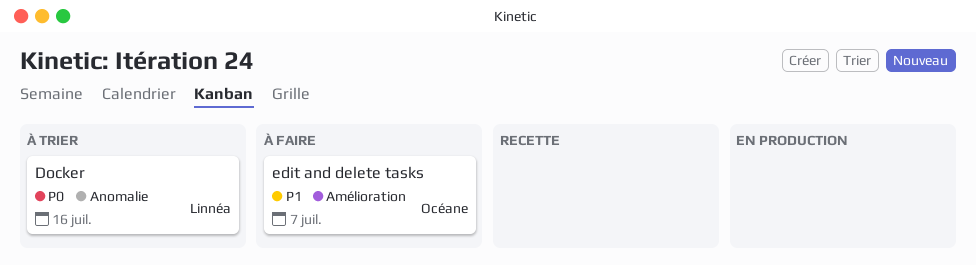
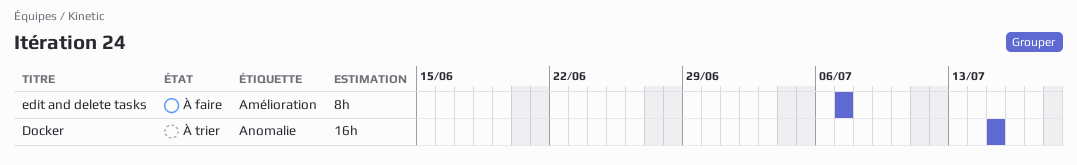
Docker, due: Jul 16 -> Jul 15

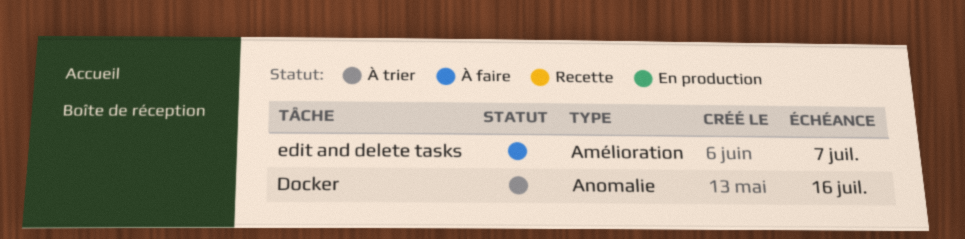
Docker, due: Jul 15 -> Jul 16

